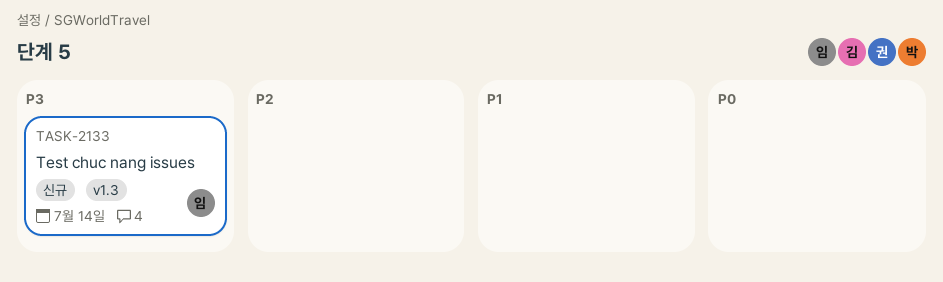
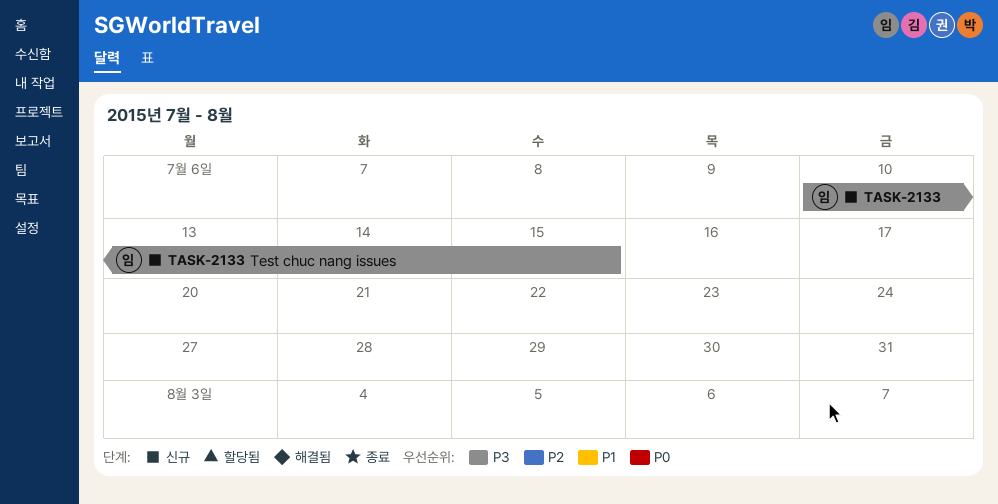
TASK-2133, due: Jul 14 -> Jul 15

